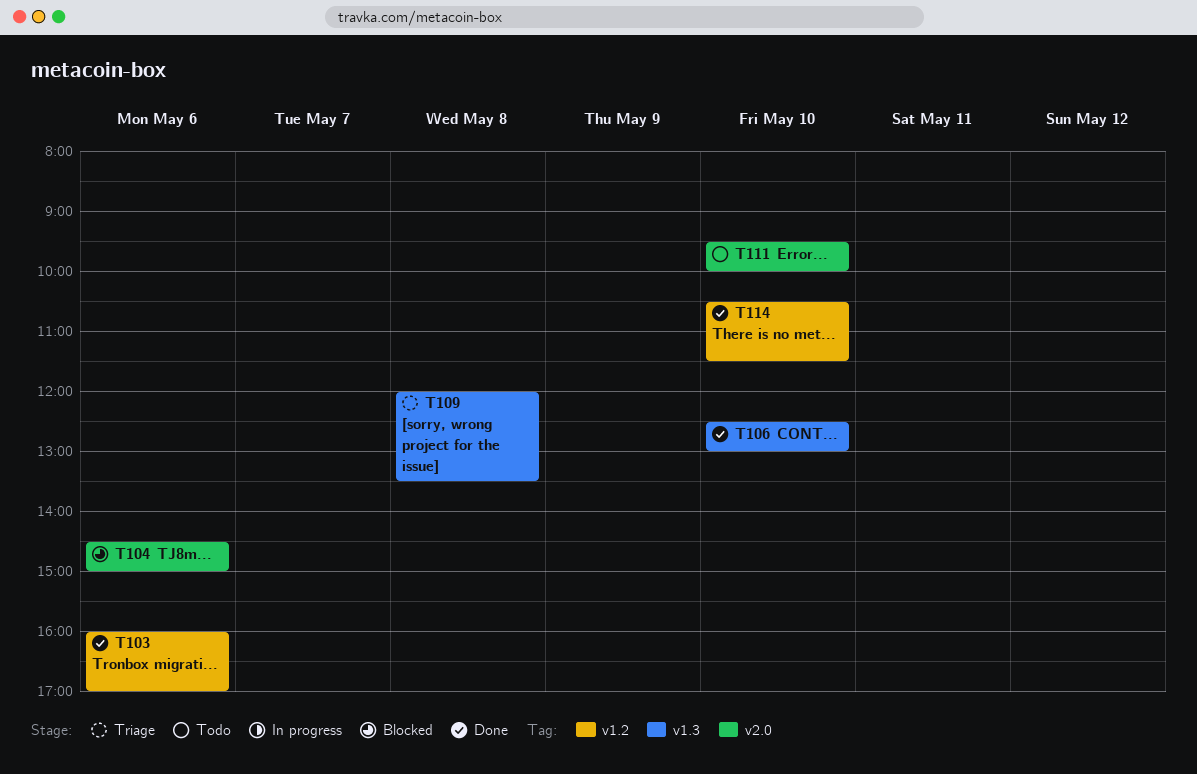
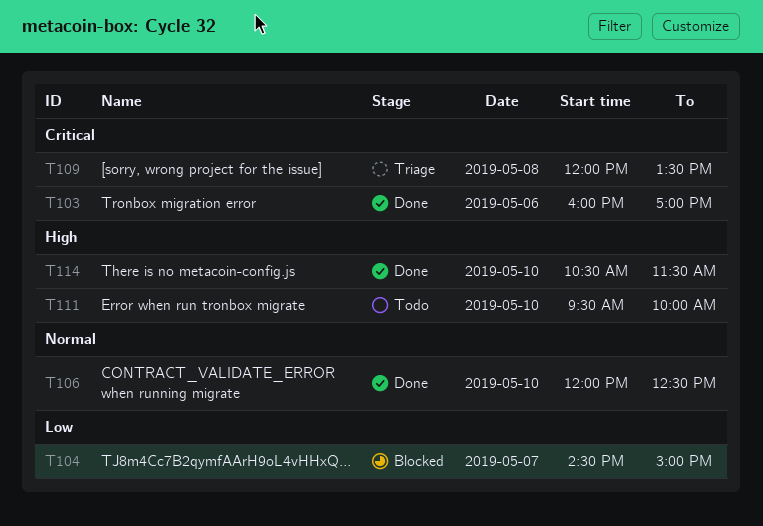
T104, day: May 6 -> May 7
T106, begins: 12:30 -> 12:00
T106, ends: 13:00 -> 12:30

